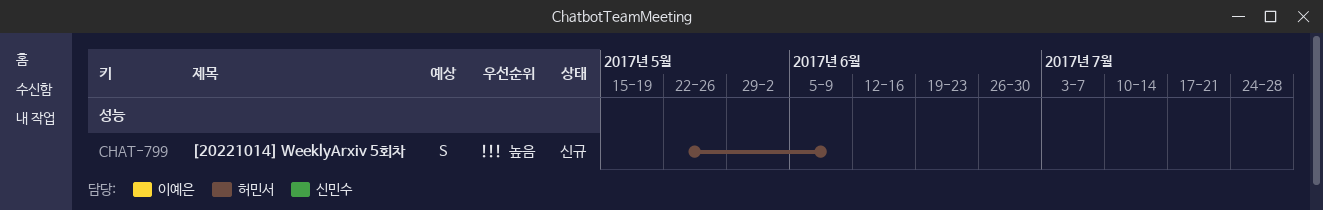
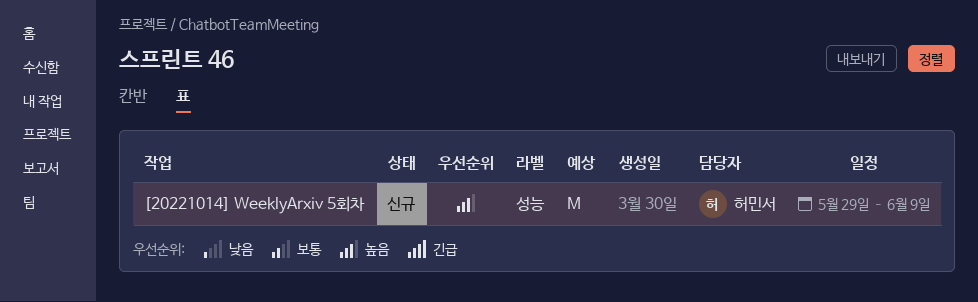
[20221014] WeeklyArxiv 5회차, estimate: S -> M
[20221014] WeeklyArxiv 5회차, start: May 22 -> May 29

